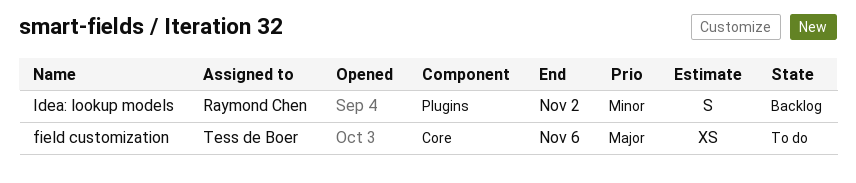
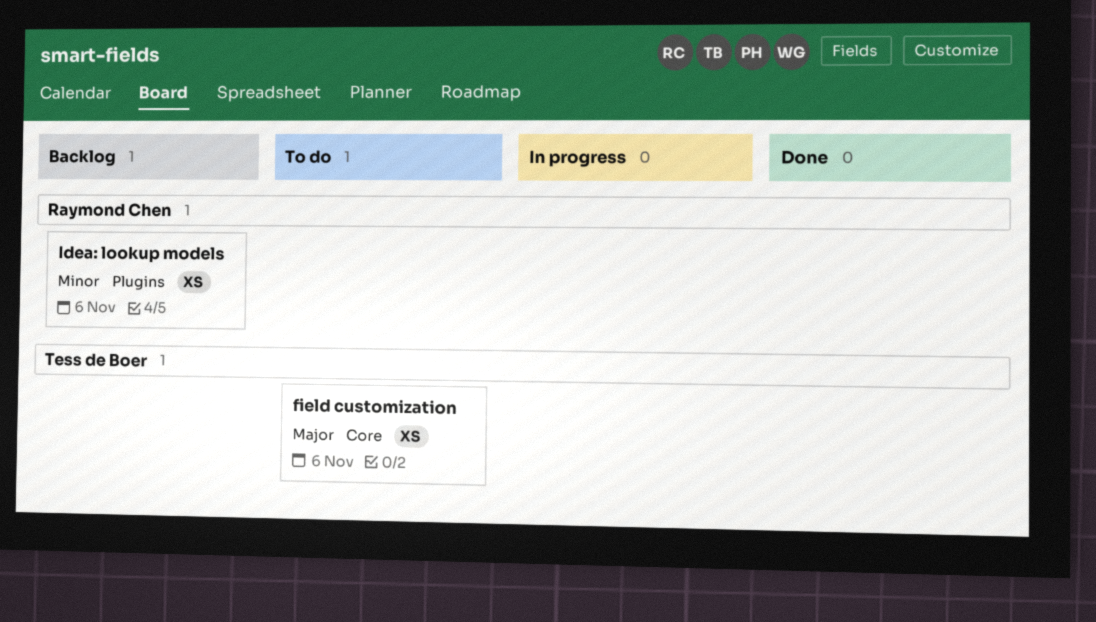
Idea: lookup models, estimate: S -> XS
Idea: lookup models, due: Nov 2 -> Nov 6

